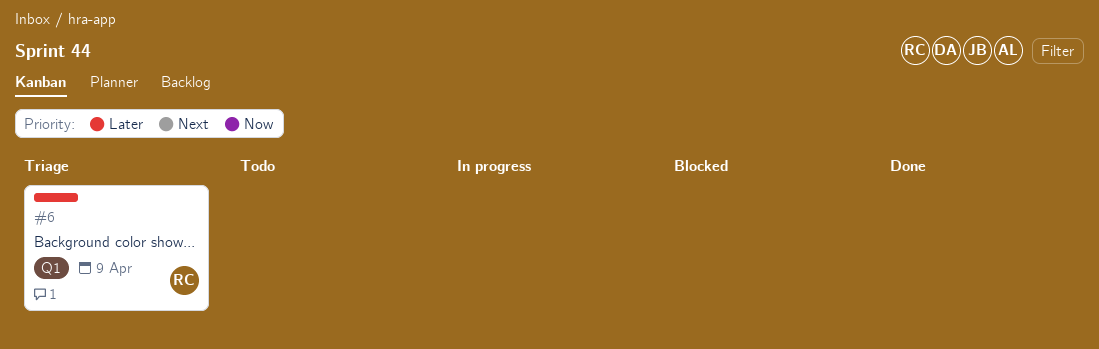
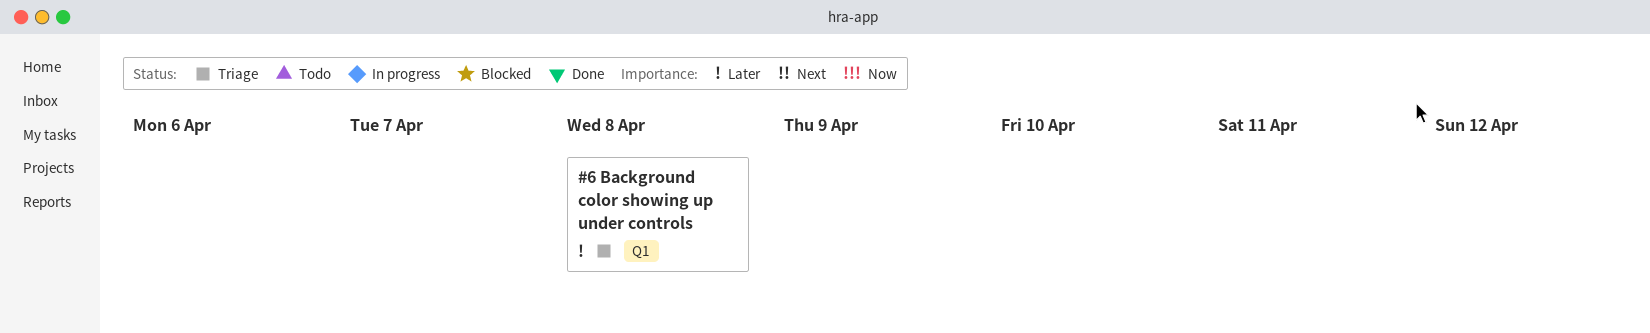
#6, due: Apr 9 -> Apr 8

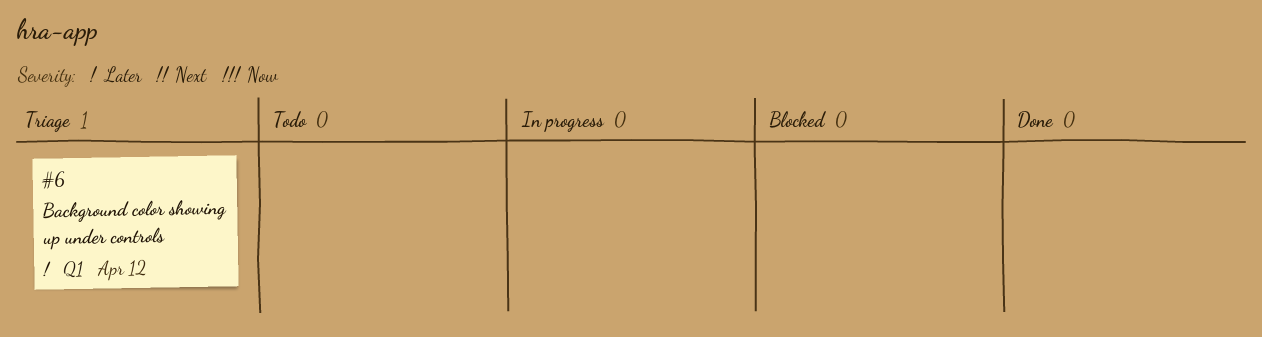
#6, due: Apr 8 -> Apr 12

